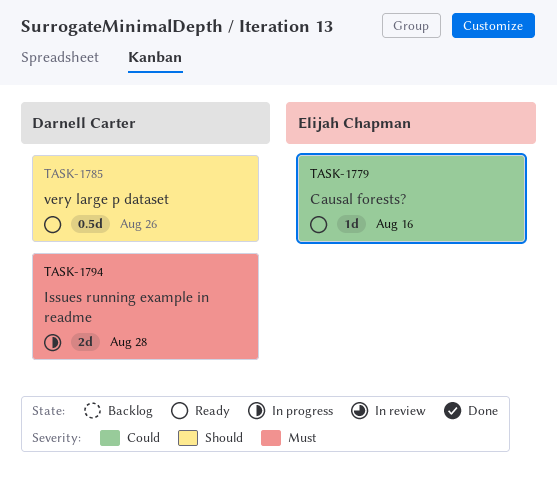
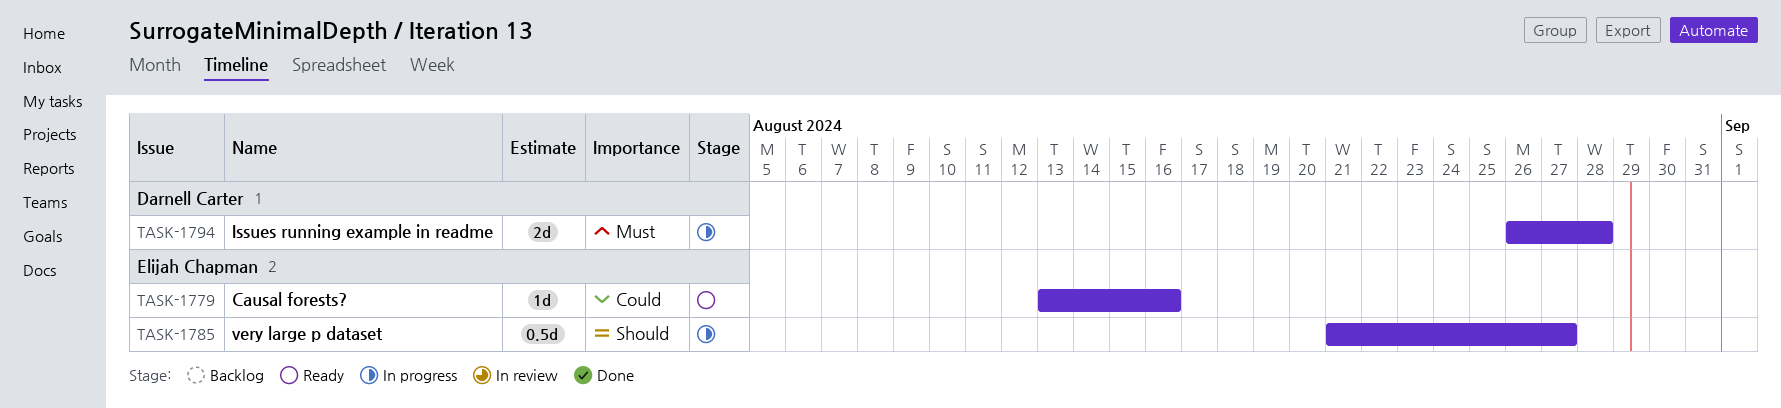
TASK-1785, status: Ready -> In progress
TASK-1785, owner: Darnell Carter -> Elijah Chapman
TASK-1785, due: Aug 26 -> Aug 27

